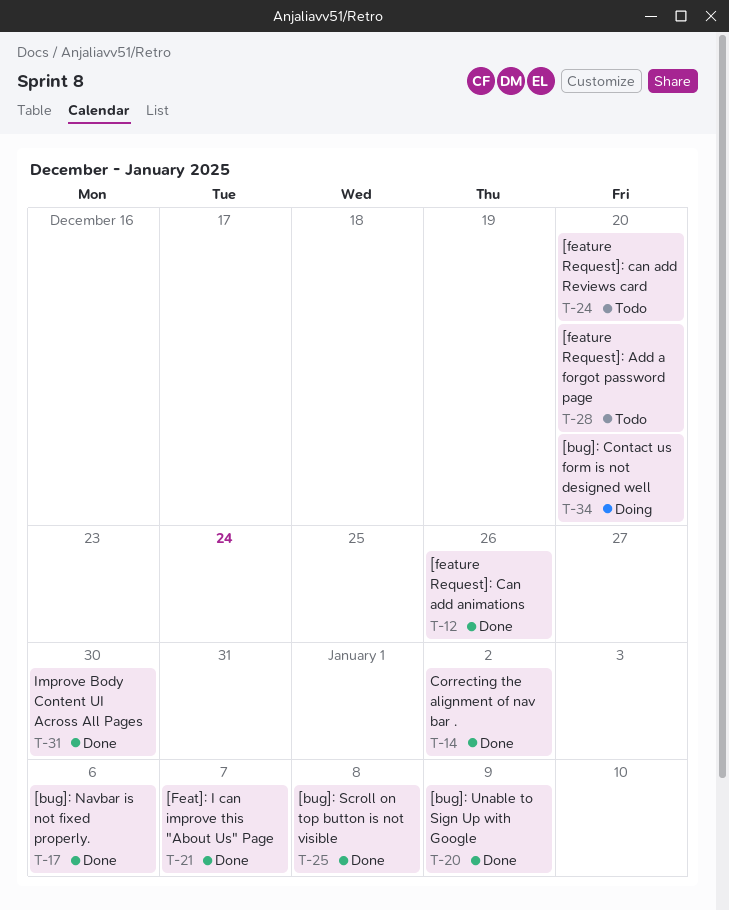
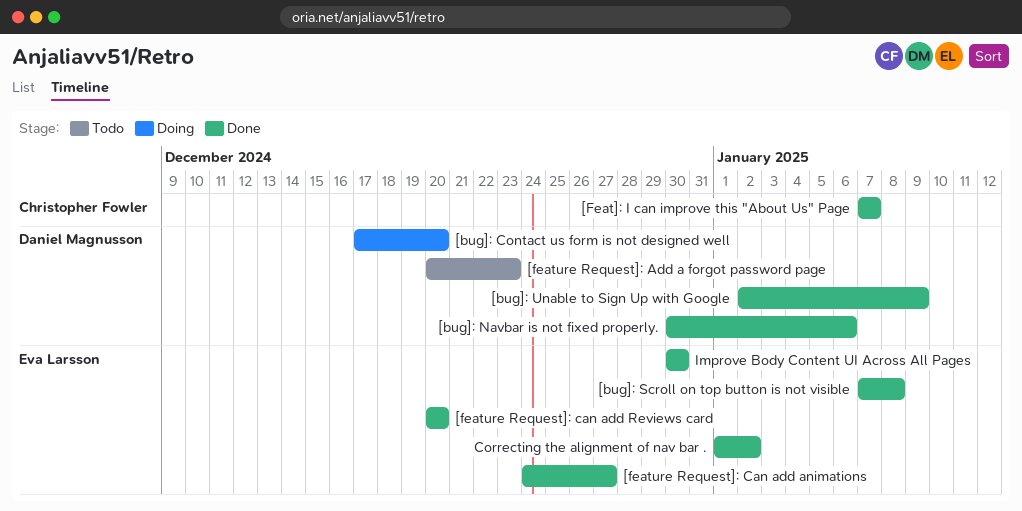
[feature Request]: Add a forgot password page, due: Dec 20 -> Dec 23
[feature Request]: Can add animations, due: Dec 26 -> Dec 27
[feature Request]: can add Reviews card, status: Todo -> Done

